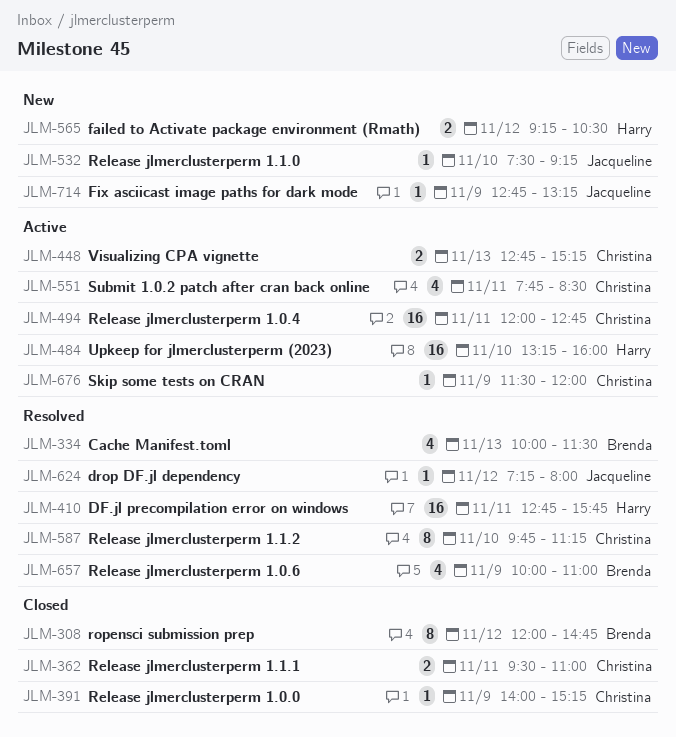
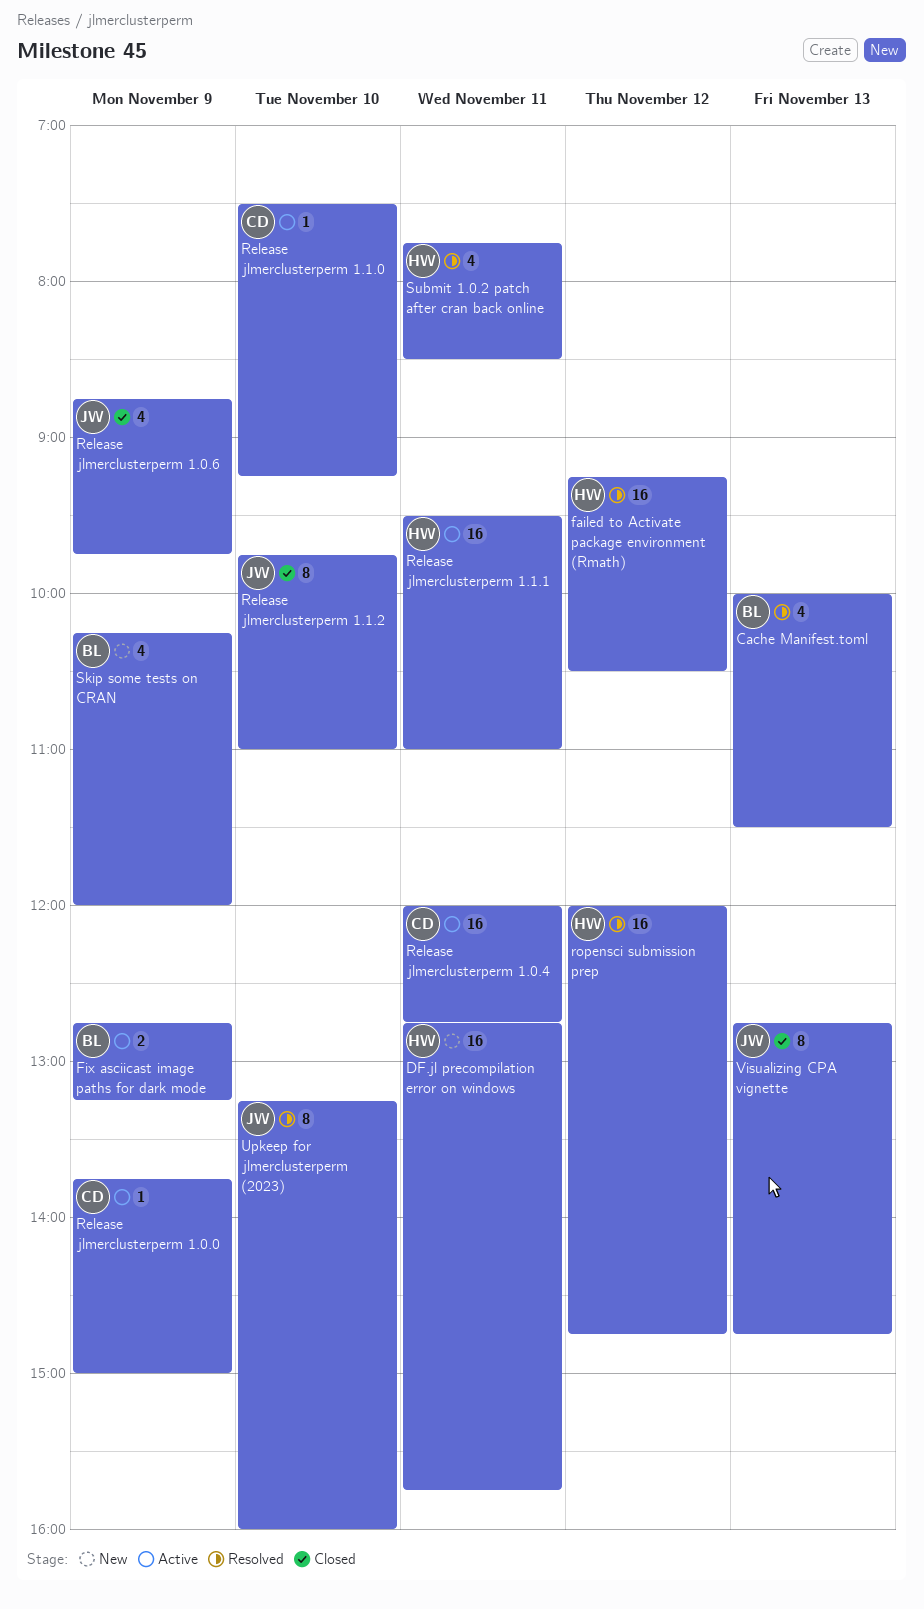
DF.jl precompilation error on windows, status: Resolved -> New
drop DF.jl dependency: present -> none
failed to Activate package environment (Rmath), status: New -> Resolved
failed to Activate package environment (Rmath), estimate: 2 -> 16
Fix asciicast image paths for dark mode, status: New -> Active
Fix asciicast image paths for dark mode, owner: Jacqueline -> Brenda
Fix asciicast image paths for dark mode, estimate: 1 -> 2
Release jlmerclusterperm 1.0.0, status: Closed -> Active
Release jlmerclusterperm 1.0.0, begins: 14:00 -> 13:45
Release jlmerclusterperm 1.0.0, ends: 15:15 -> 15:00
Release jlmerclusterperm 1.0.6, status: Resolved -> Closed
Release jlmerclusterperm 1.0.6, owner: Brenda -> Jacqueline
Release jlmerclusterperm 1.0.6, begins: 10:00 -> 08:45
Release jlmerclusterperm 1.0.6, ends: 11:00 -> 09:45
Release jlmerclusterperm 1.1.0, status: New -> Active
Release jlmerclusterperm 1.1.0, owner: Jacqueline -> Christina
Release jlmerclusterperm 1.1.1, status: Closed -> Active
Release jlmerclusterperm 1.1.1, owner: Christina -> Harry
Release jlmerclusterperm 1.1.1, estimate: 2 -> 16
Release jlmerclusterperm 1.1.2, status: Resolved -> Closed
Release jlmerclusterperm 1.1.2, owner: Christina -> Jacqueline
Release jlmerclusterperm 1.1.2, ends: 11:15 -> 11:00
ropensci submission prep, status: Closed -> Resolved
ropensci submission prep, owner: Brenda -> Harry
ropensci submission prep, estimate: 8 -> 16
Skip some tests on CRAN, status: Active -> New
Skip some tests on CRAN, owner: Christina -> Brenda
Skip some tests on CRAN, estimate: 1 -> 4
Skip some tests on CRAN, begins: 11:30 -> 10:15
Submit 1.0.2 patch after cran back online, status: Active -> Resolved
Submit 1.0.2 patch after cran back online, owner: Christina -> Harry
Upkeep for jlmerclusterperm (2023), status: Active -> Resolved
Upkeep for jlmerclusterperm (2023), owner: Harry -> Jacqueline
Upkeep for jlmerclusterperm (2023), estimate: 16 -> 8
Visualizing CPA vignette, status: Active -> Closed
Visualizing CPA vignette, owner: Christina -> Jacqueline
Visualizing CPA vignette, estimate: 2 -> 8
Visualizing CPA vignette, ends: 15:15 -> 14:45

